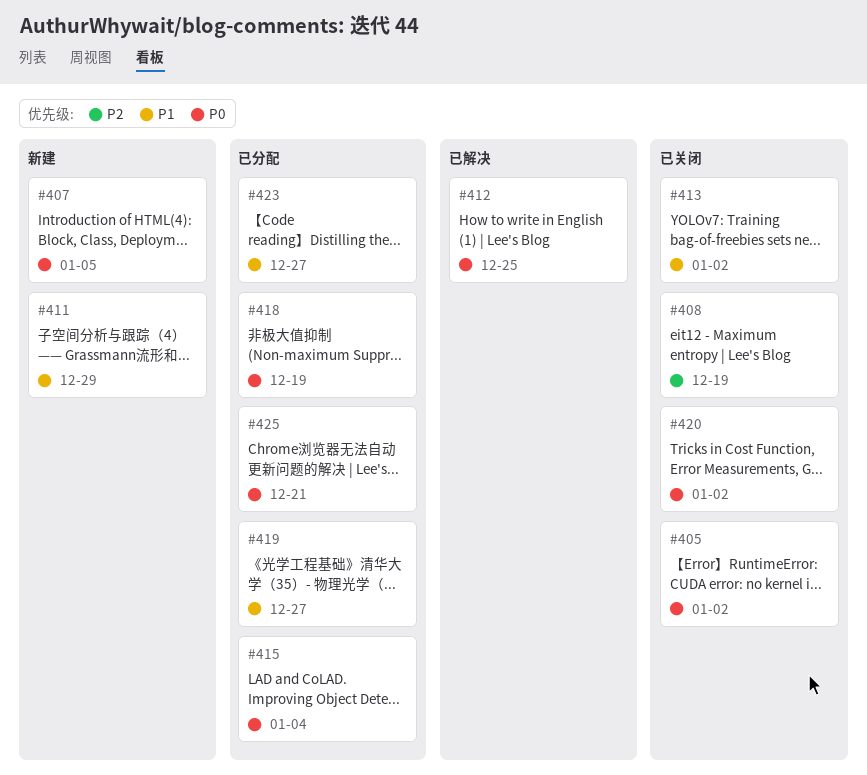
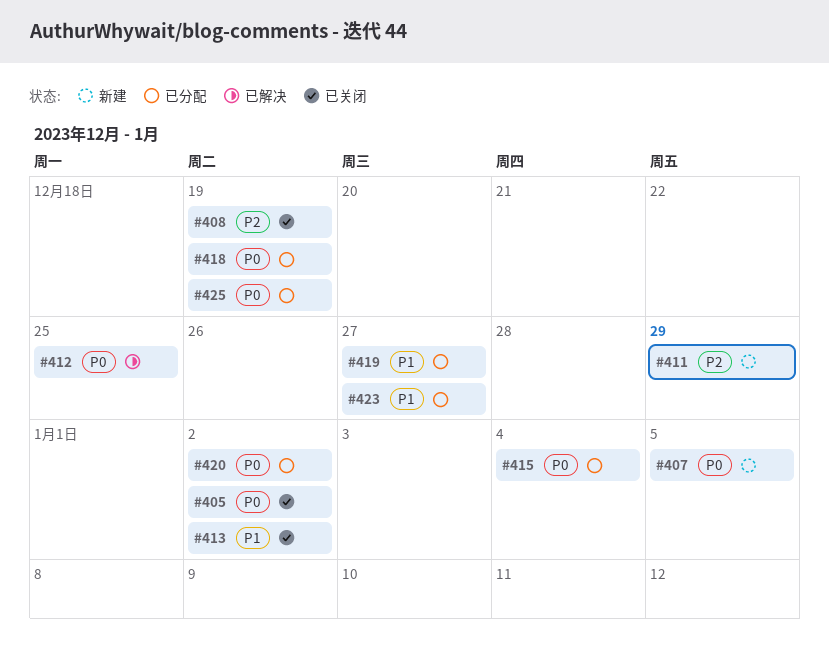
#411, priority: P1 -> P2
#420, status: 已关闭 -> 已分配
#425, due: Dec 21 -> Dec 19

